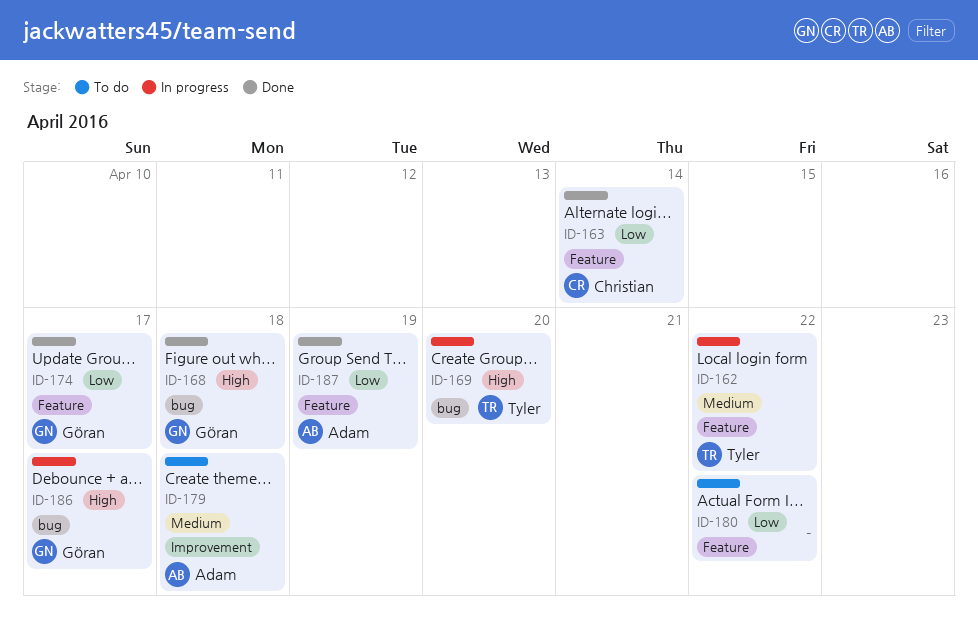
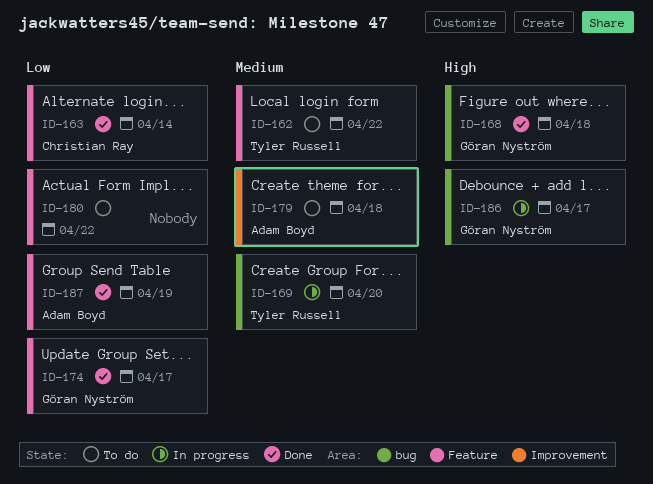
ID-162, status: In progress -> To do
ID-169, priority: High -> Medium

